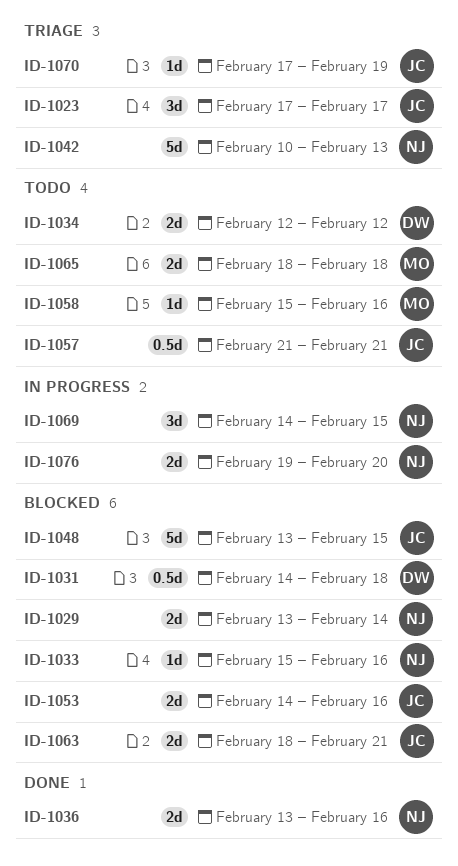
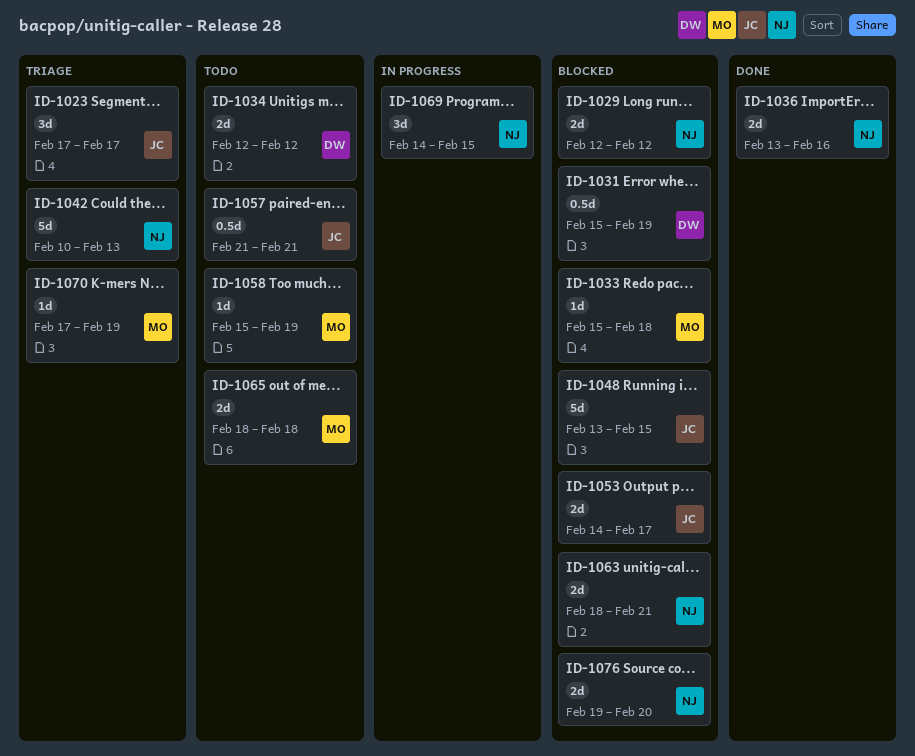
ID-1029, start: Feb 13 -> Feb 12
ID-1029, due: Feb 14 -> Feb 12
ID-1031, start: Feb 14 -> Feb 15
ID-1031, due: Feb 18 -> Feb 19
ID-1033, owner: NJ -> MO
ID-1033, due: Feb 16 -> Feb 18
ID-1053, due: Feb 16 -> Feb 17
ID-1058, due: Feb 16 -> Feb 19
ID-1063, owner: JC -> NJ
ID-1070, owner: JC -> MO
ID-1076, status: In progress -> Blocked

